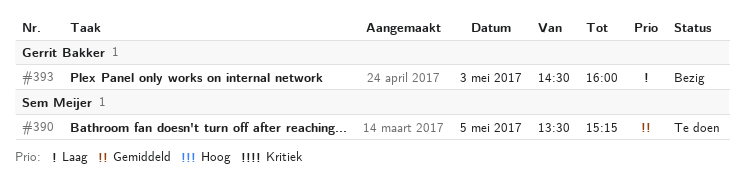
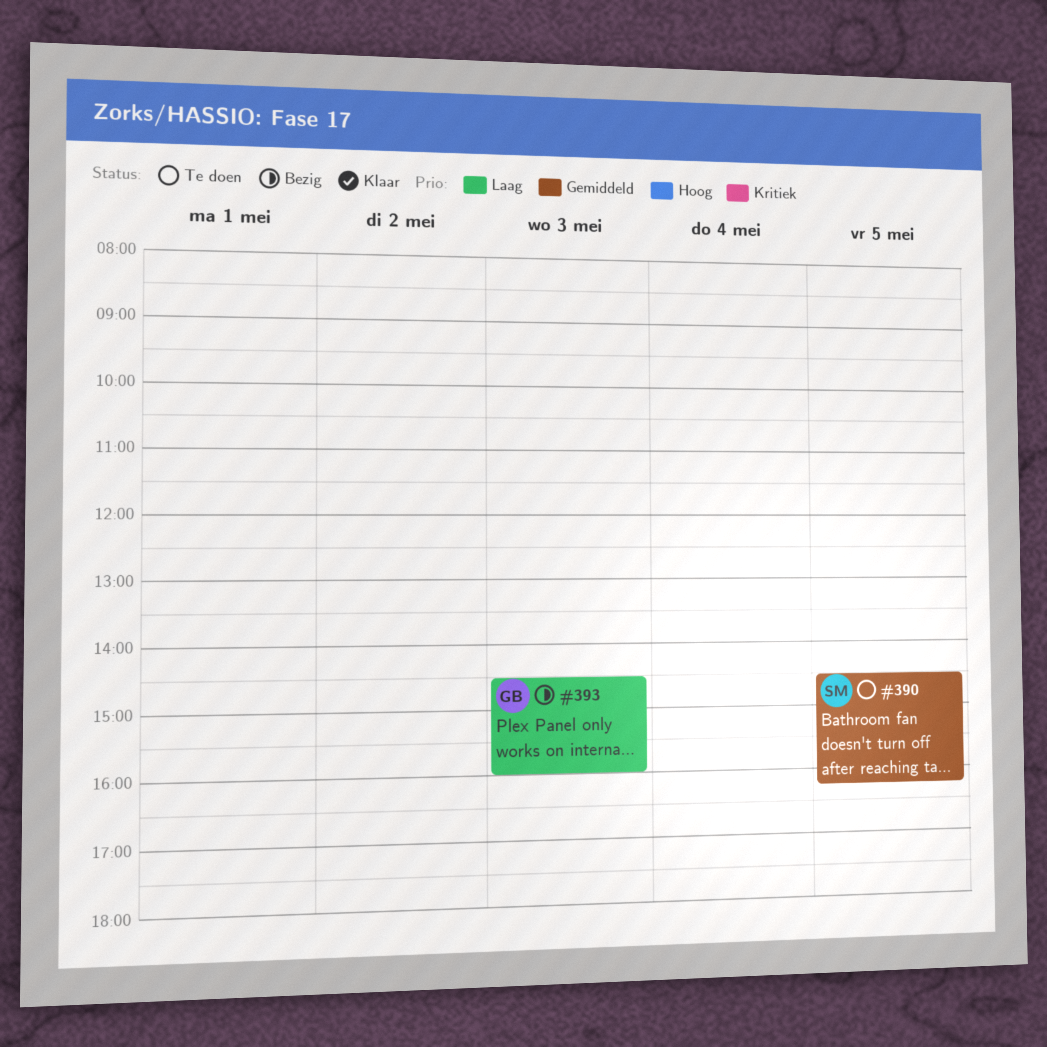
#390, begins: 13:30 -> 14:30
#390, ends: 15:15 -> 16:15

